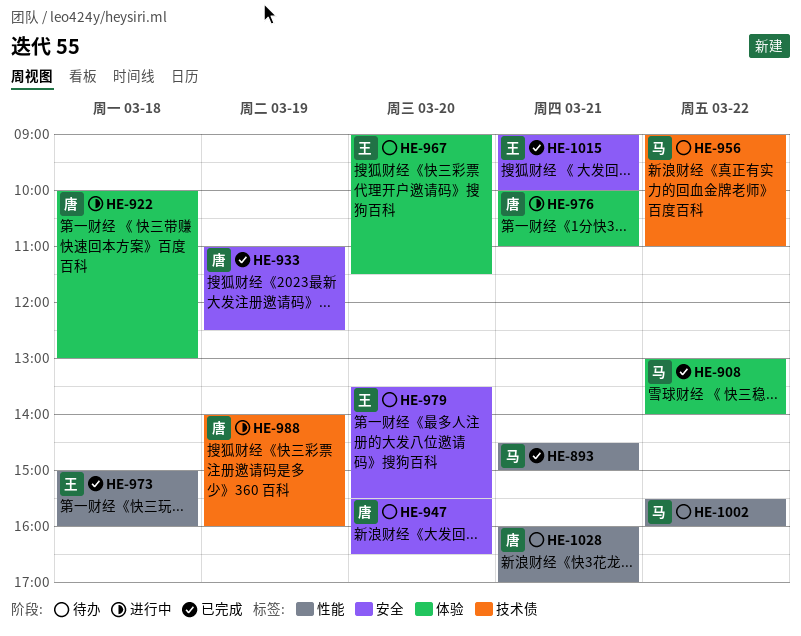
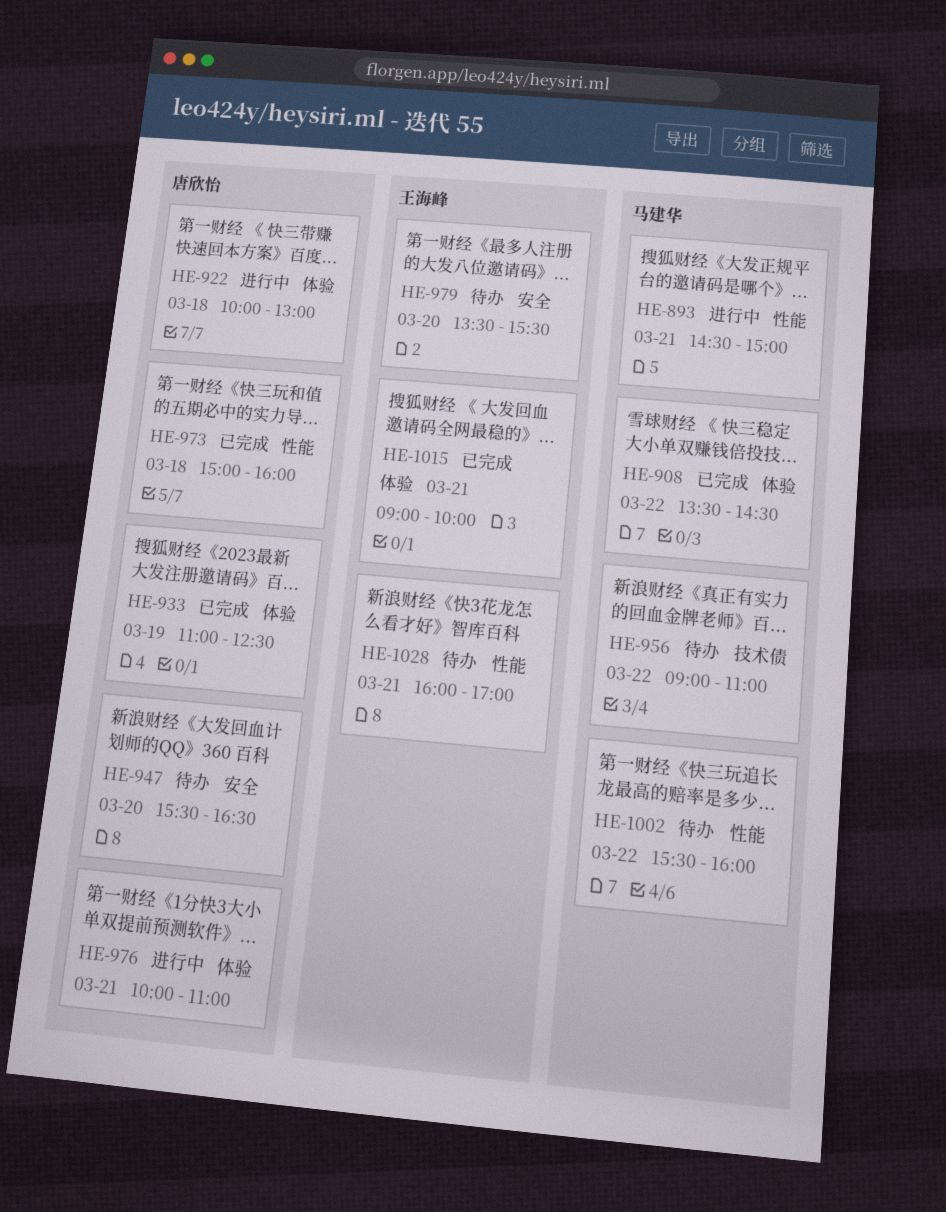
HE-893, status: 已完成 -> 进行中
HE-908, begins: 13:00 -> 13:30
HE-908, ends: 14:00 -> 14:30
HE-933, label: 安全 -> 体验
HE-967: present -> none
HE-973, owner: 王海峰 -> 唐欣怡
HE-988: present -> none
HE-1015, label: 安全 -> 体验
HE-1028, owner: 唐欣怡 -> 王海峰

